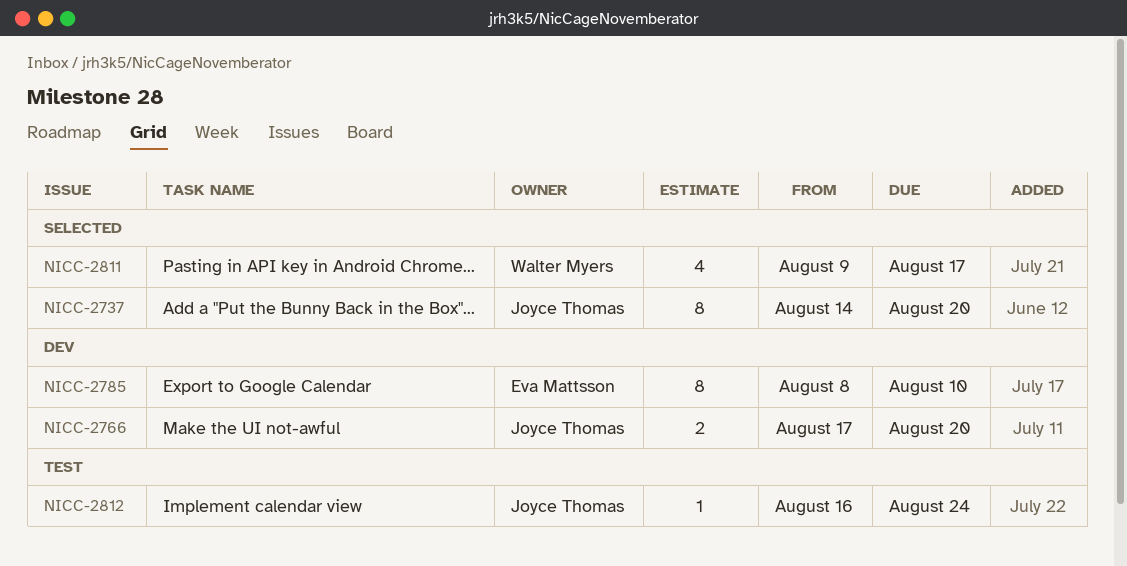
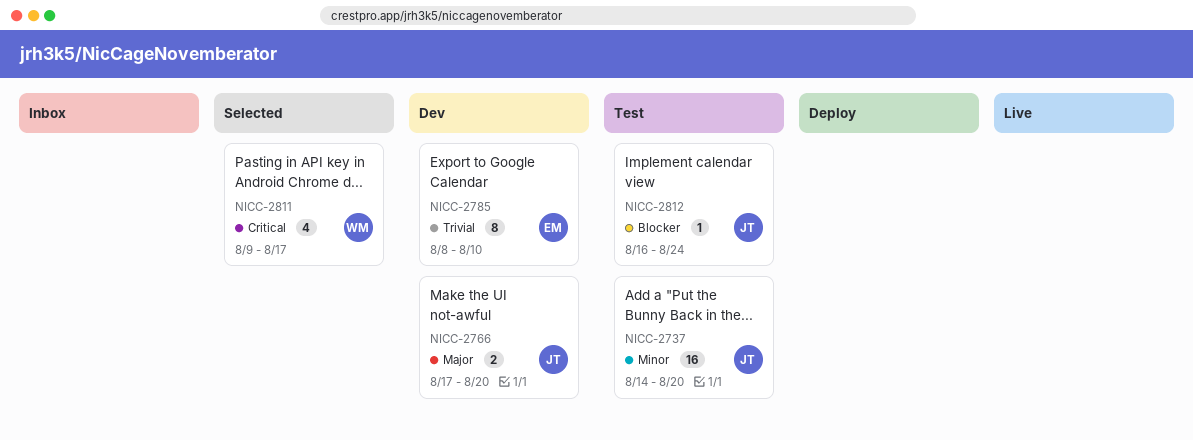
NICC-2737, status: Selected -> Test
NICC-2737, estimate: 8 -> 16

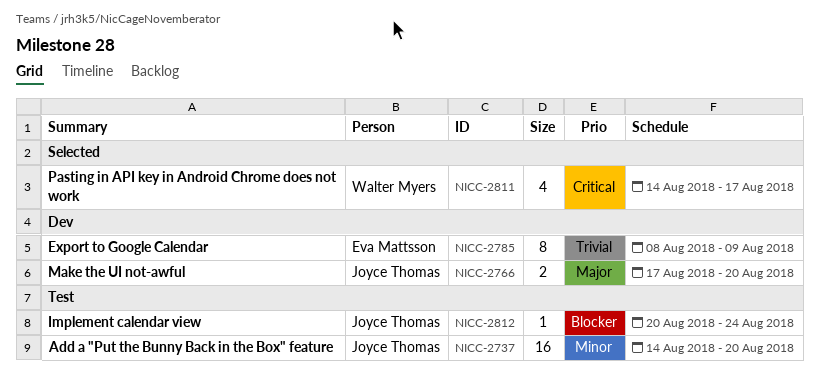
NICC-2785, due: Aug 10 -> Aug 9
NICC-2811, start: Aug 9 -> Aug 14
NICC-2812, start: Aug 16 -> Aug 20

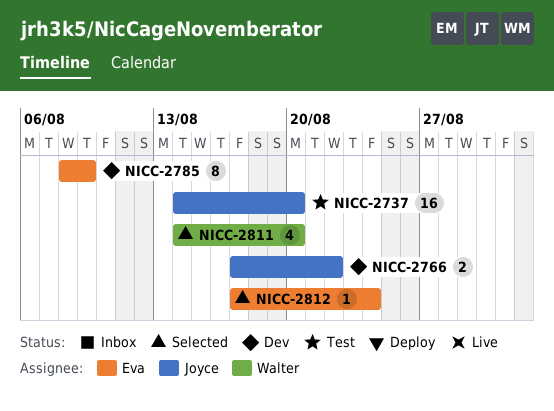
NICC-2766, due: Aug 20 -> Aug 22
NICC-2811, due: Aug 17 -> Aug 20
NICC-2812, status: Test -> Selected
NICC-2812, owner: Joyce Thomas -> Eva Mattsson
NICC-2812, start: Aug 20 -> Aug 17

